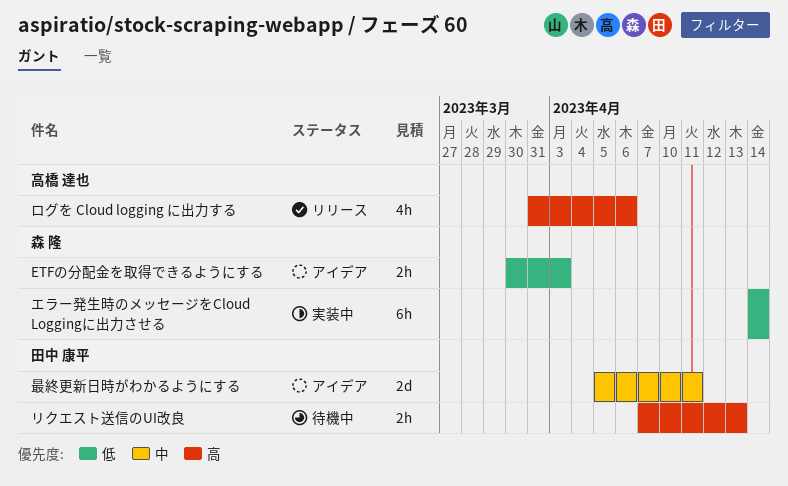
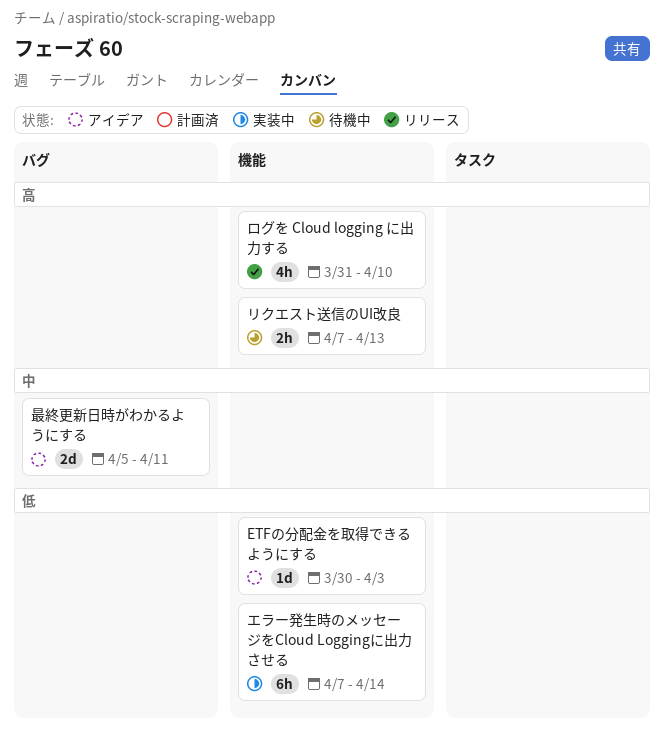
ETFの分配金を取得できるようにする, estimate: 2h -> 1d
エラー発生時のメッセージをCloud Loggingに出力させる, start: Apr 14 -> Apr 7
ログを Cloud logging に出力する, due: Apr 6 -> Apr 10

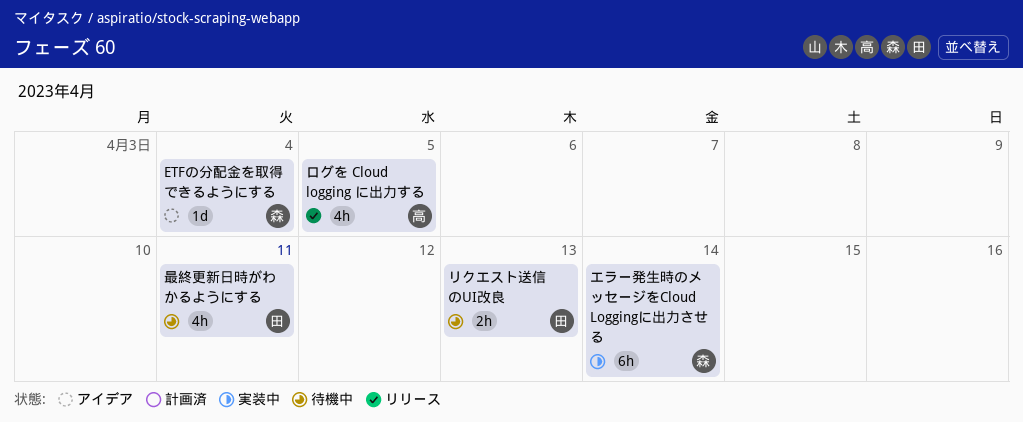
ETFの分配金を取得できるようにする, due: Apr 3 -> Apr 4
ログを Cloud logging に出力する, due: Apr 10 -> Apr 5
最終更新日時がわかるようにする, status: アイデア -> 待機中
最終更新日時がわかるようにする, estimate: 2d -> 4h

